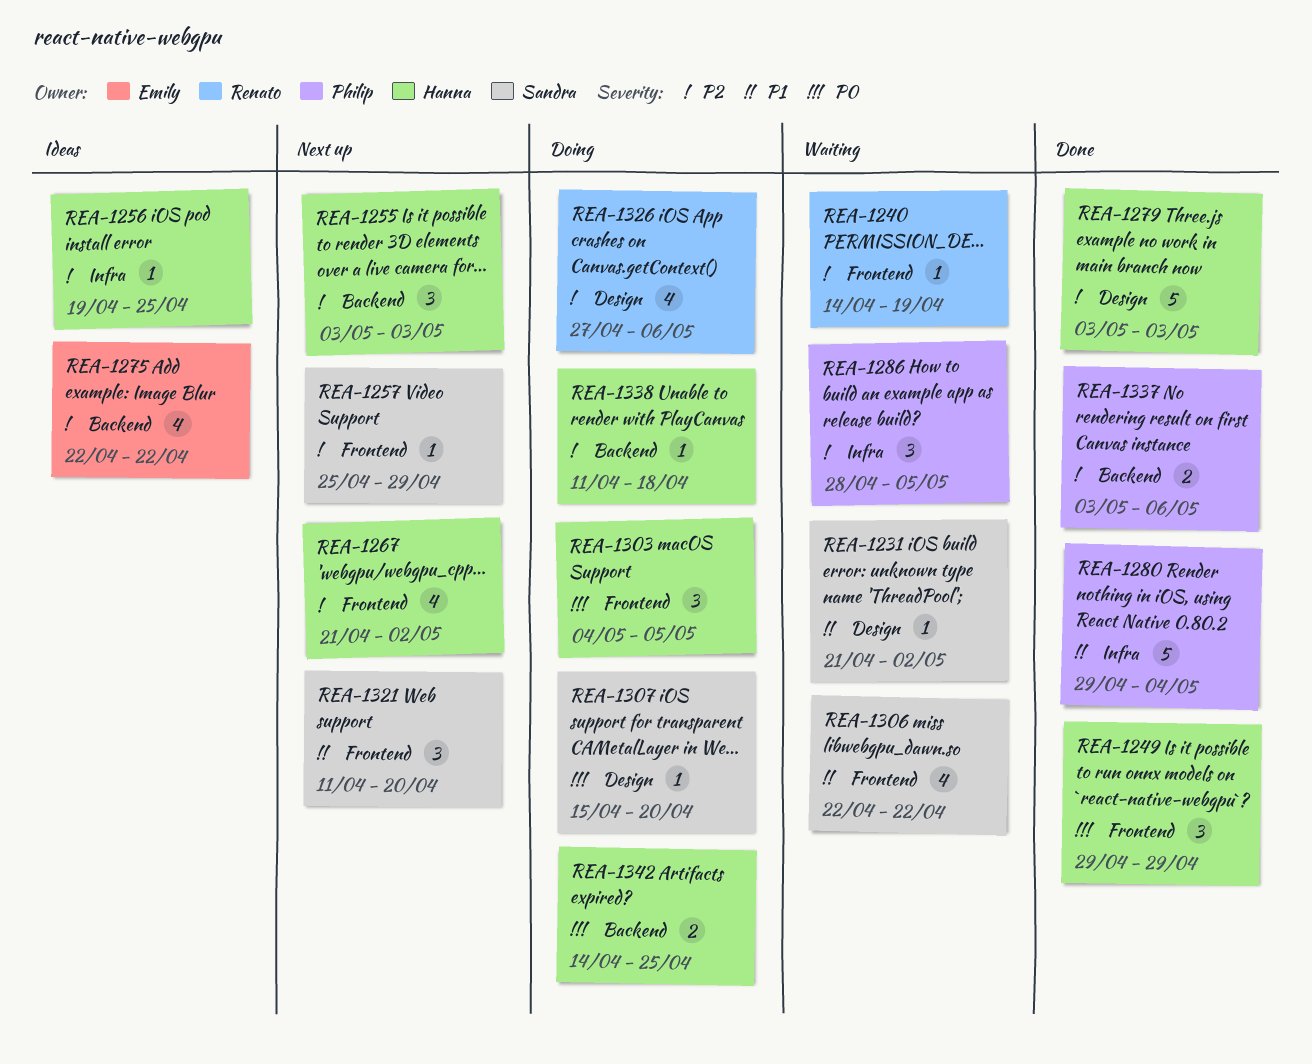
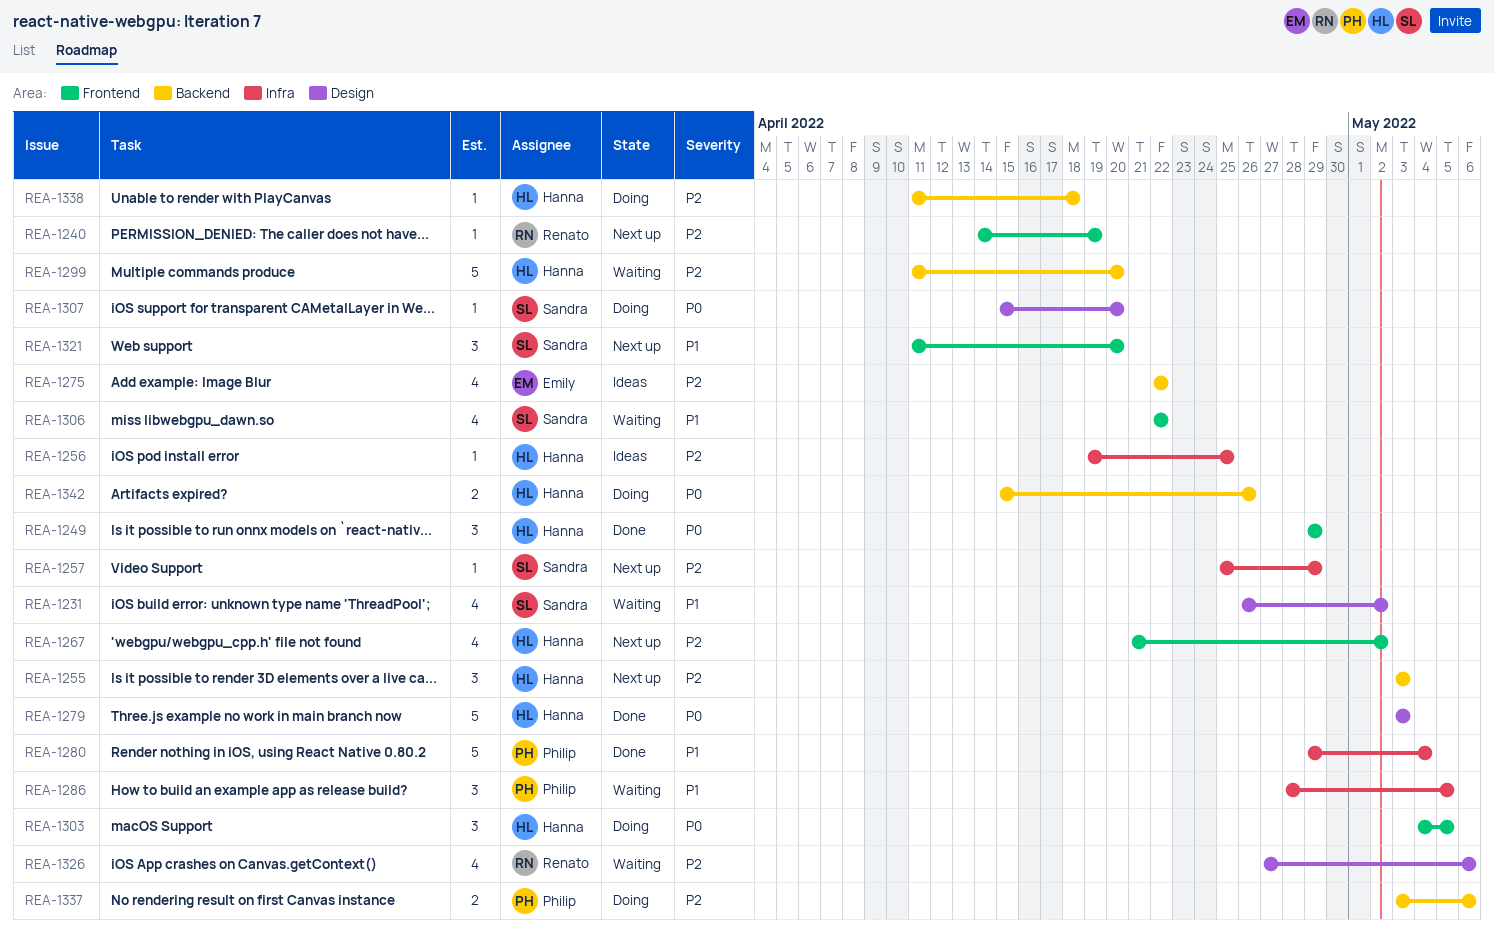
REA-1231, estimate: 1 -> 4
REA-1231, start: Apr 21 -> Apr 26
REA-1240, status: Waiting -> Next up
REA-1257, label: Frontend -> Infra
REA-1279, priority: P2 -> P0
REA-1286, priority: P2 -> P1
REA-1299: none -> present
REA-1326, status: Doing -> Waiting
REA-1337, status: Done -> Doing
REA-1342, start: Apr 14 -> Apr 15
REA-1342, due: Apr 25 -> Apr 26

